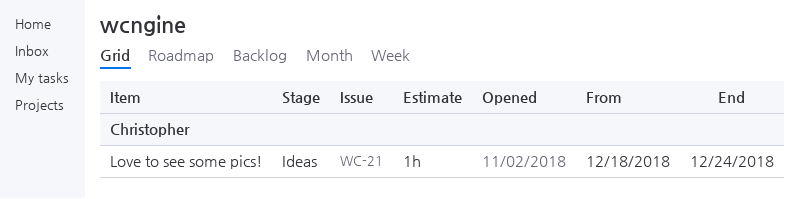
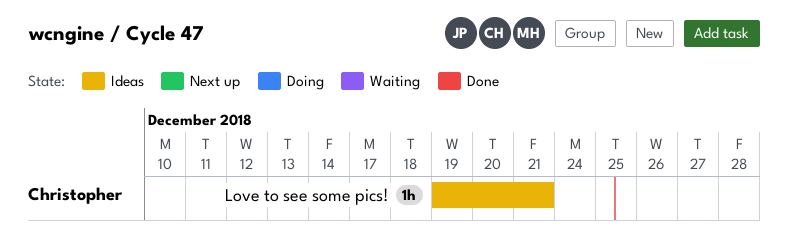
Love to see some pics!, start: Dec 18 -> Dec 19
Love to see some pics!, due: Dec 24 -> Dec 21

